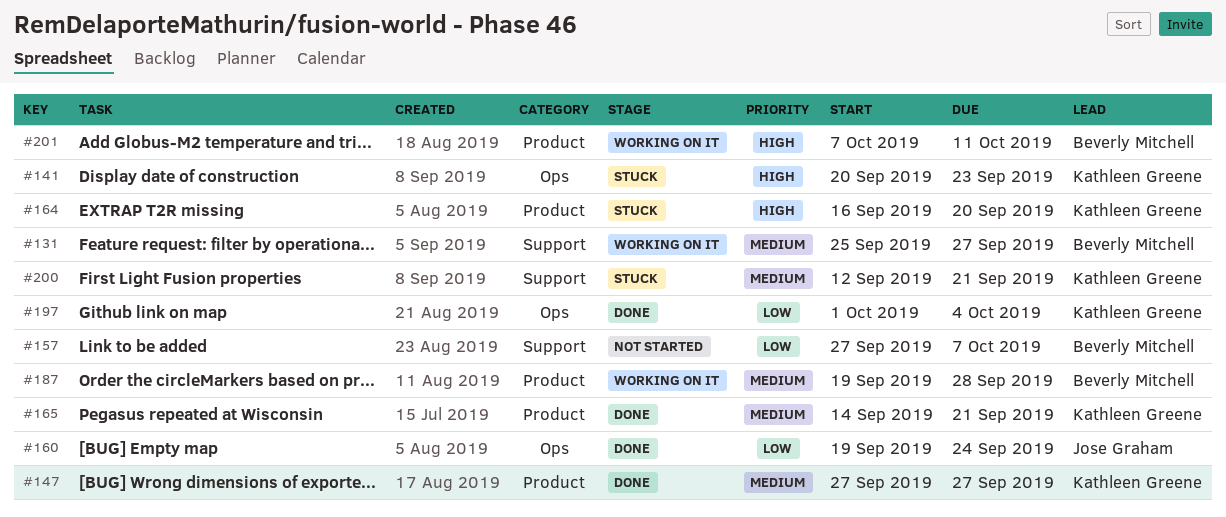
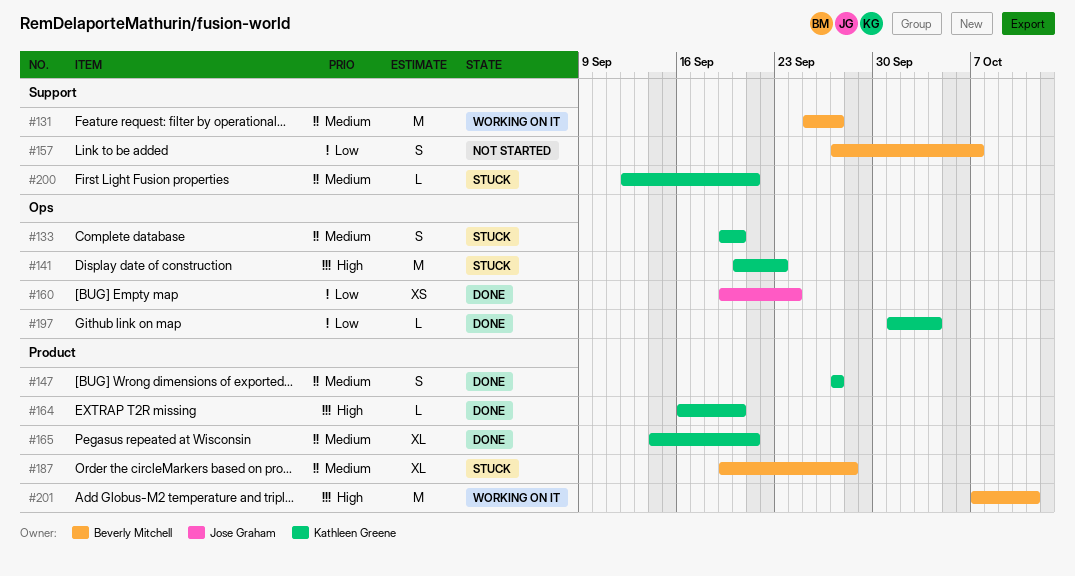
#133: none -> present
#164, status: Stuck -> Done
#187, status: Working on it -> Stuck

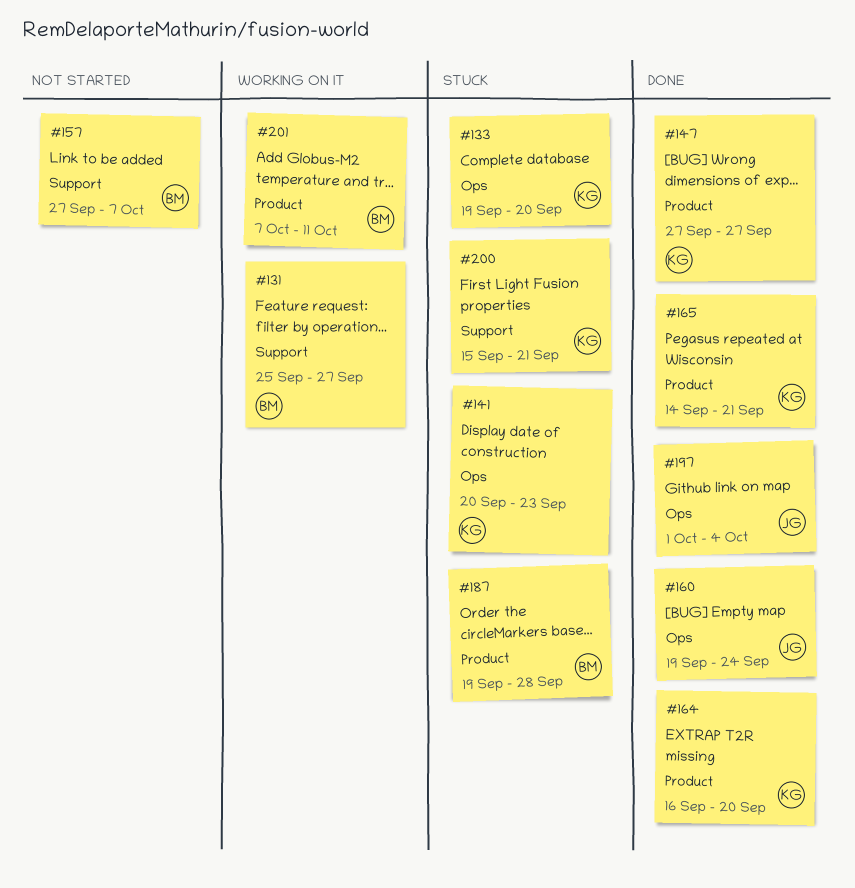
#197, owner: Kathleen Greene -> Jose Graham
#200, start: Sep 12 -> Sep 15

